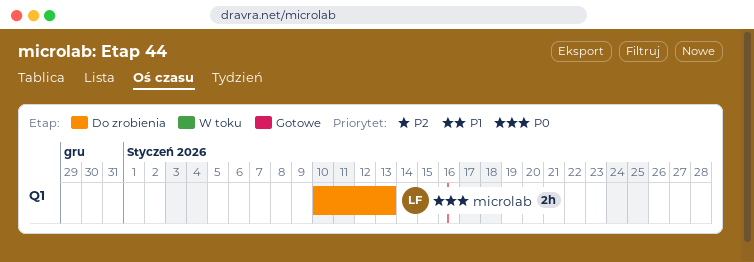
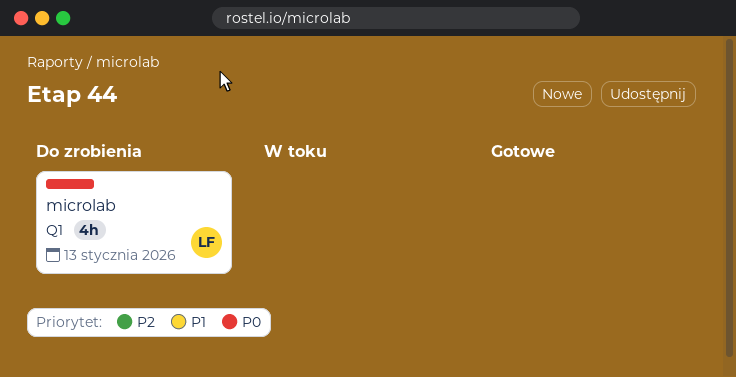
microlab, estimate: 2h -> 4h

